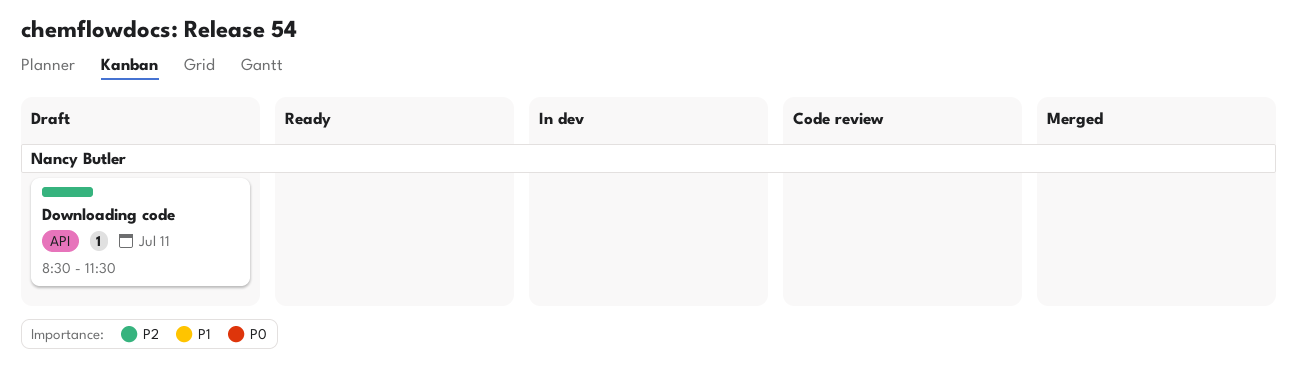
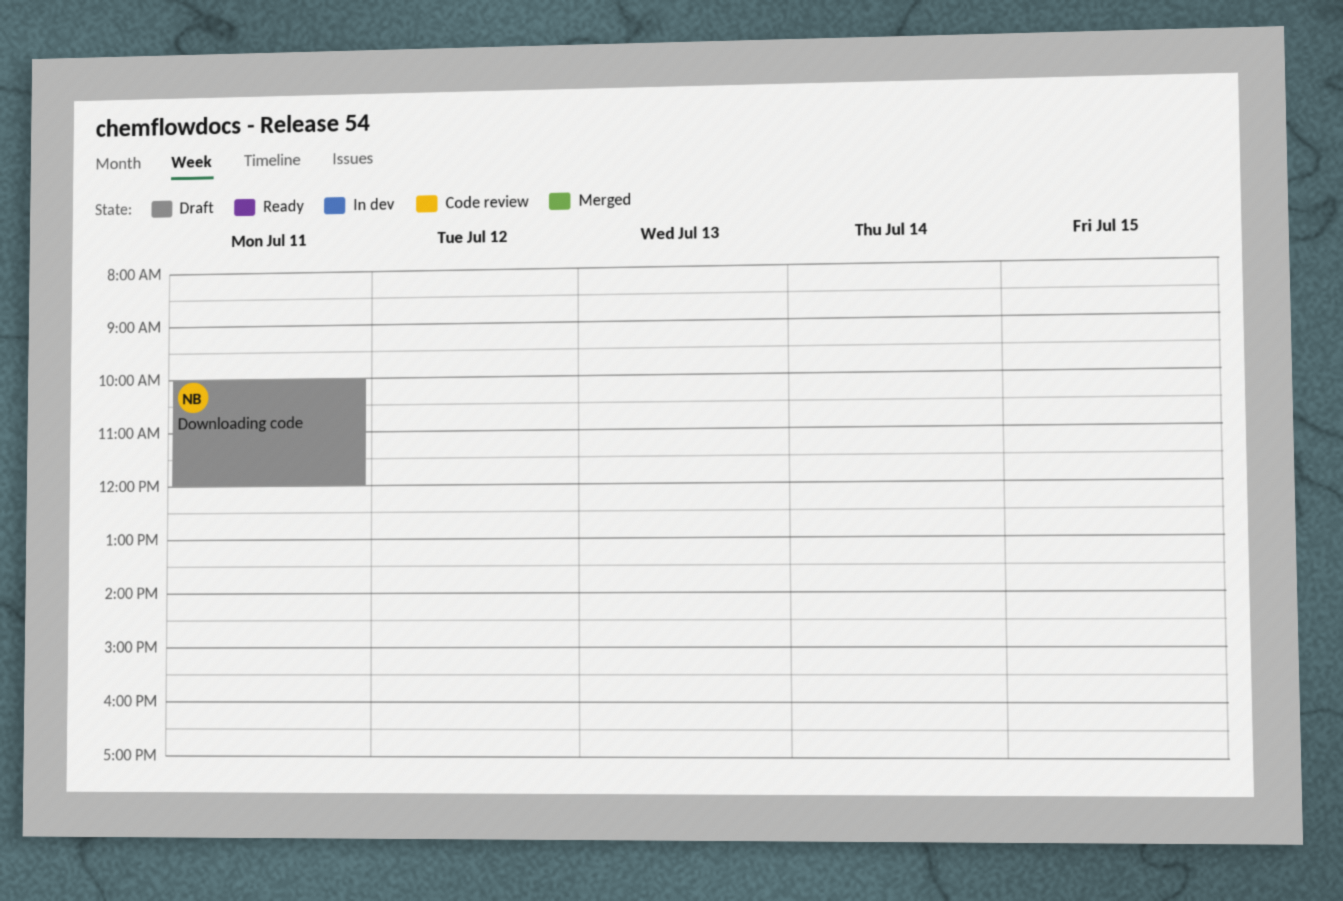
Downloading code, begins: 08:30 -> 10:00
Downloading code, ends: 11:30 -> 12:00

